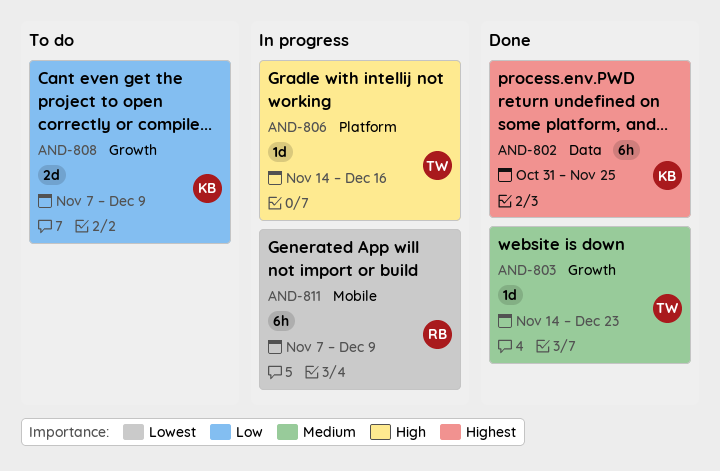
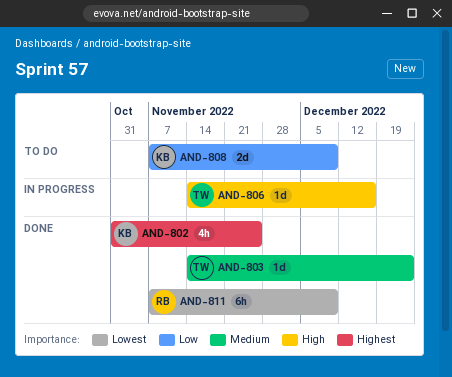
AND-802, estimate: 6h -> 4h
AND-811, status: In progress -> Done

